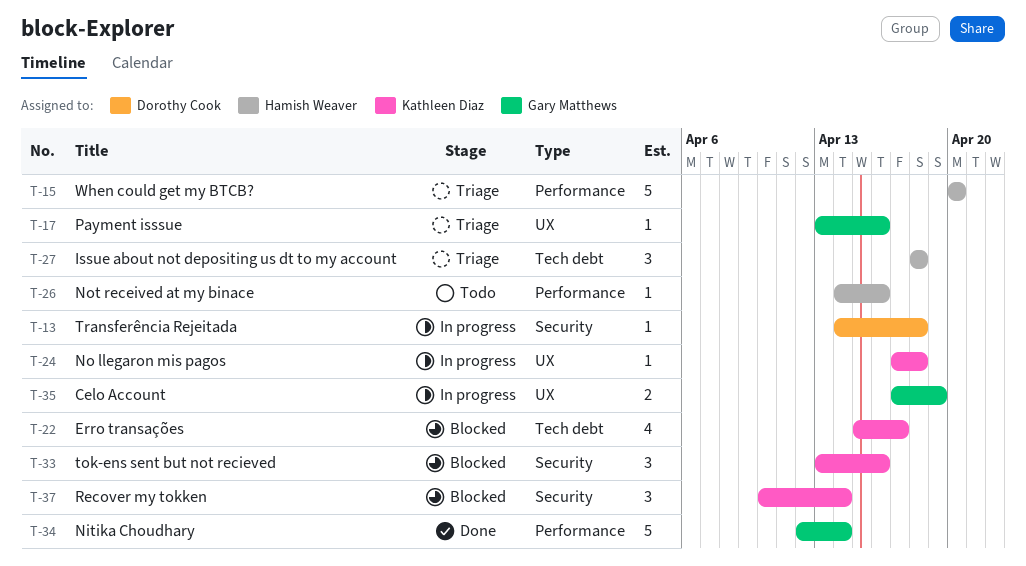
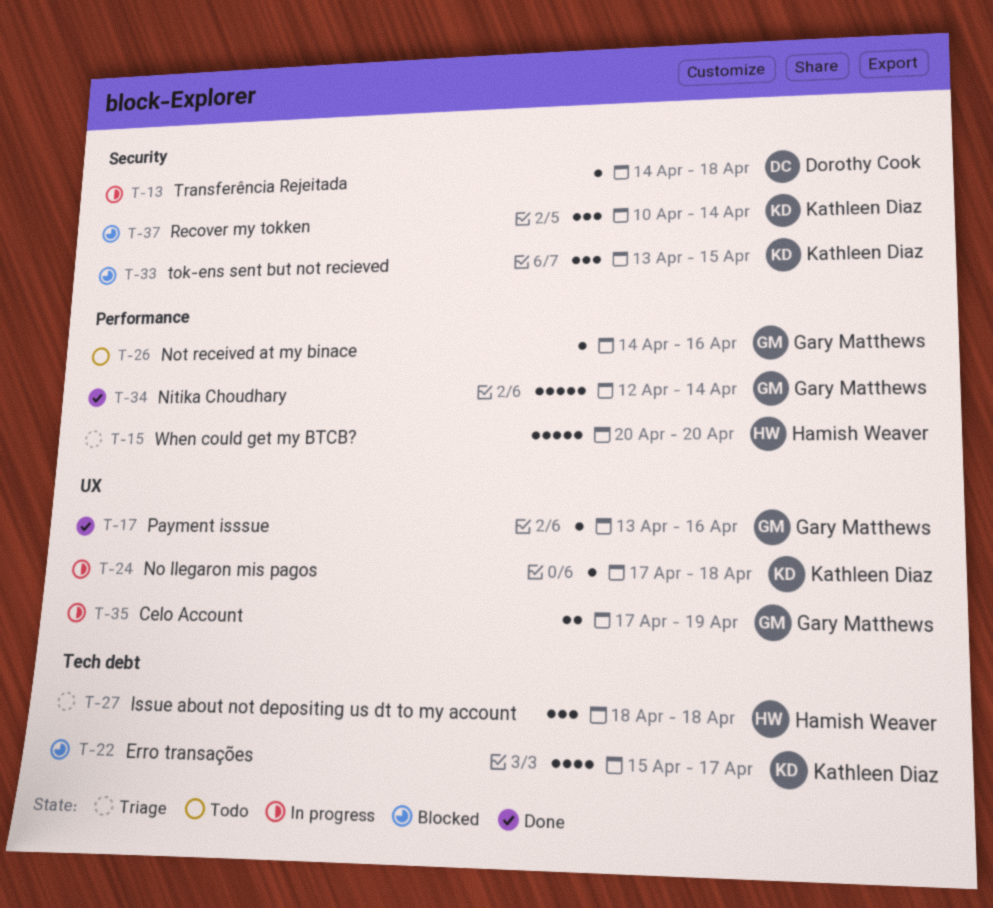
T-17, status: Triage -> Done
T-26, owner: Hamish Weaver -> Gary Matthews
T-33, due: Apr 16 -> Apr 15

